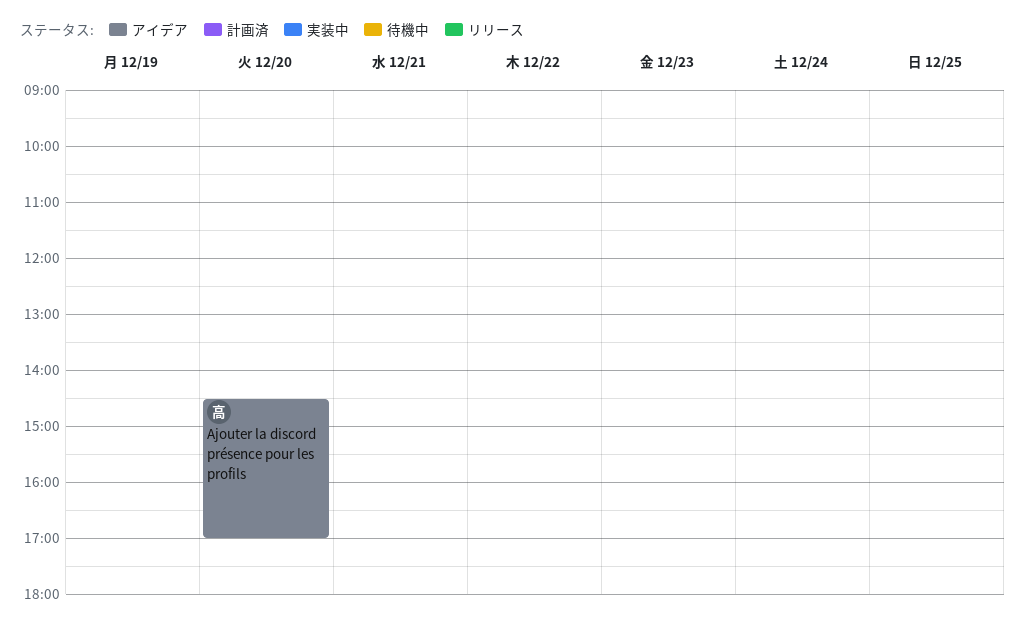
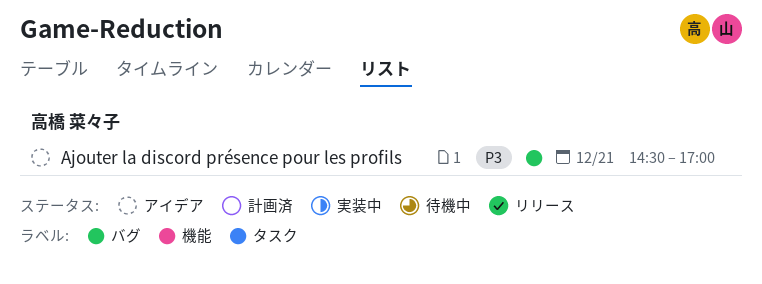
Ajouter la discord présence pour les profils, day: Dec 20 -> Dec 21

